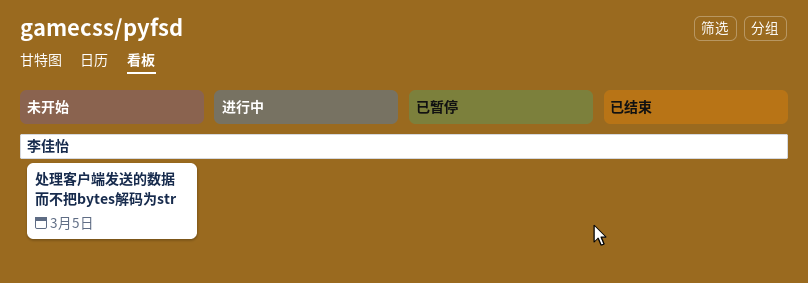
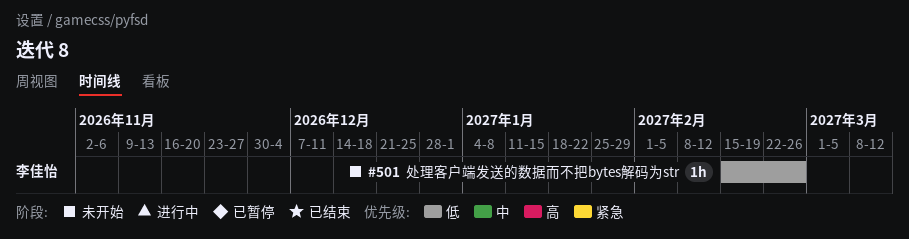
处理客户端发送的数据而不把bytes解码为str, due: Mar 5 -> Feb 26

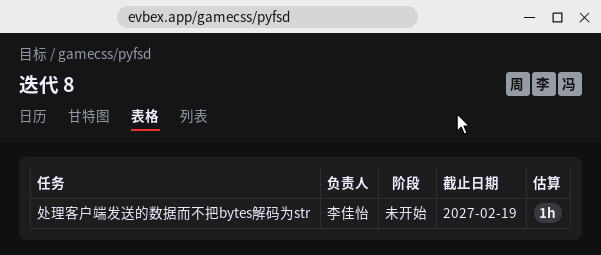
处理客户端发送的数据而不把bytes解码为str, due: Feb 26 -> Feb 19

